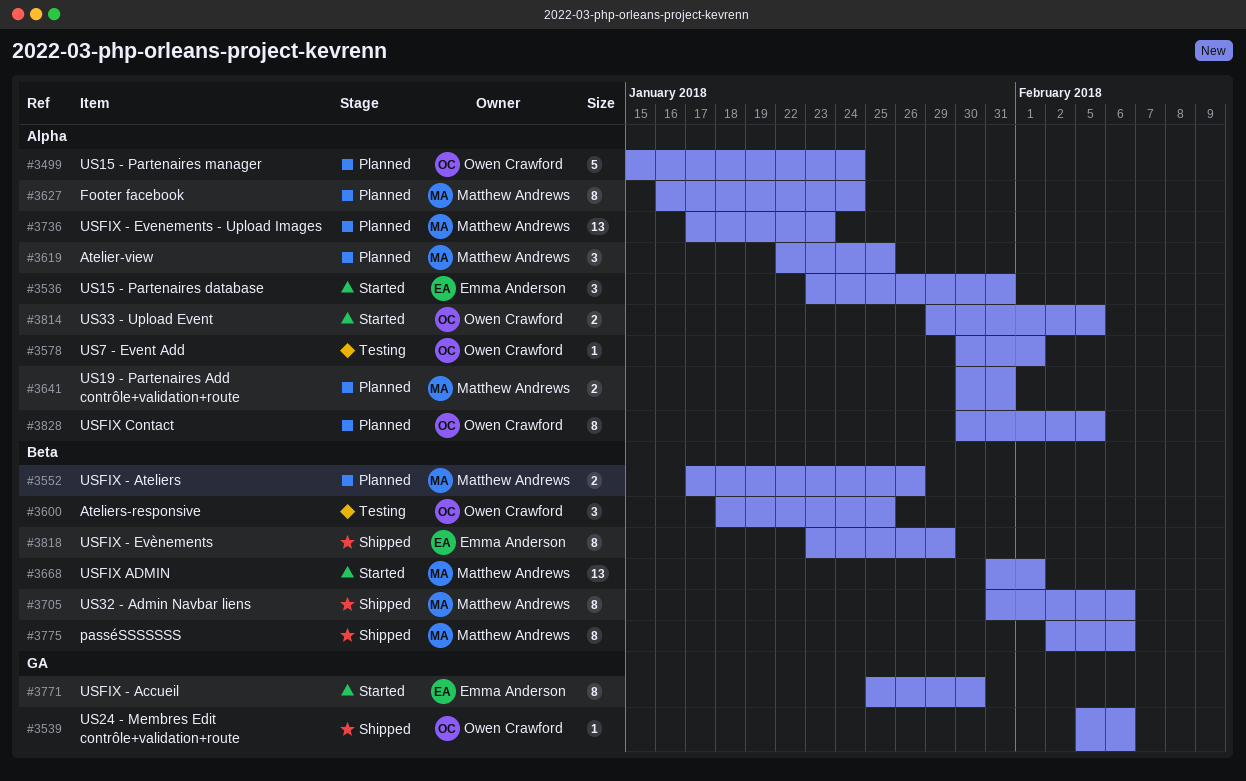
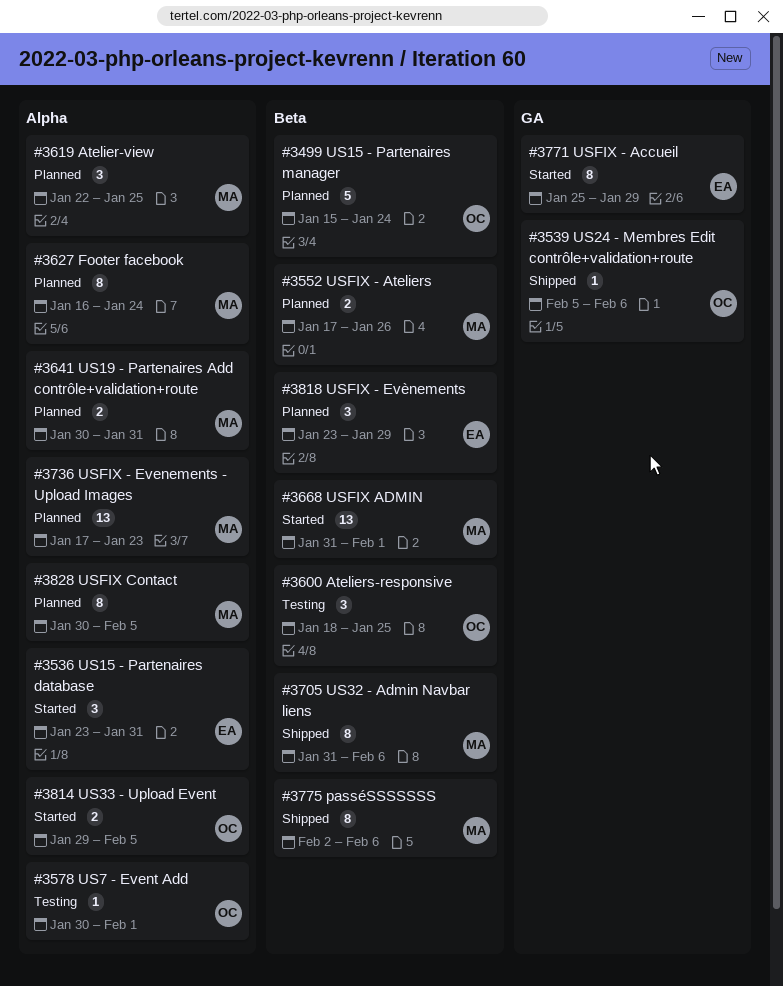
#3499, label: Alpha -> Beta
#3771, due: Jan 30 -> Jan 29
#3818, status: Shipped -> Planned
#3818, estimate: 8 -> 3
#3828, owner: Owen Crawford -> Matthew Andrews

